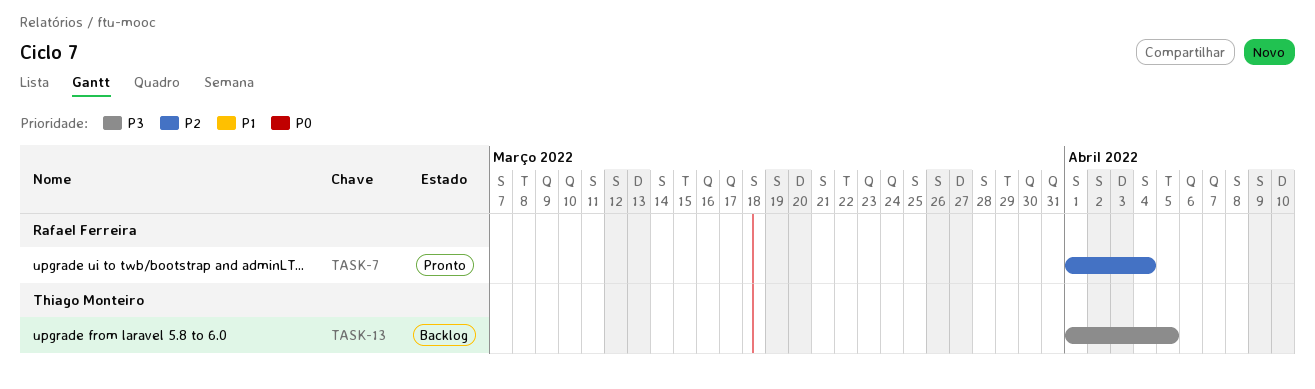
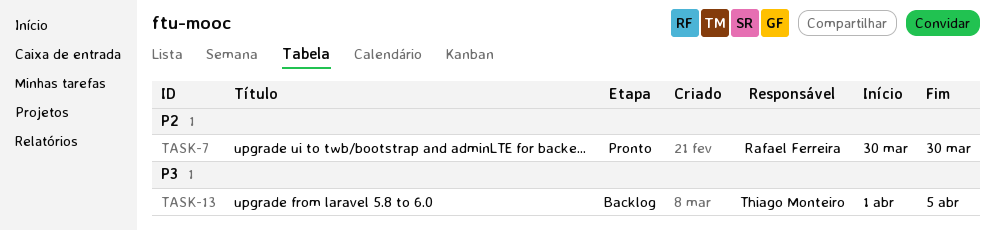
TASK-7, start: Apr 1 -> Mar 30
TASK-7, due: Apr 4 -> Mar 30

